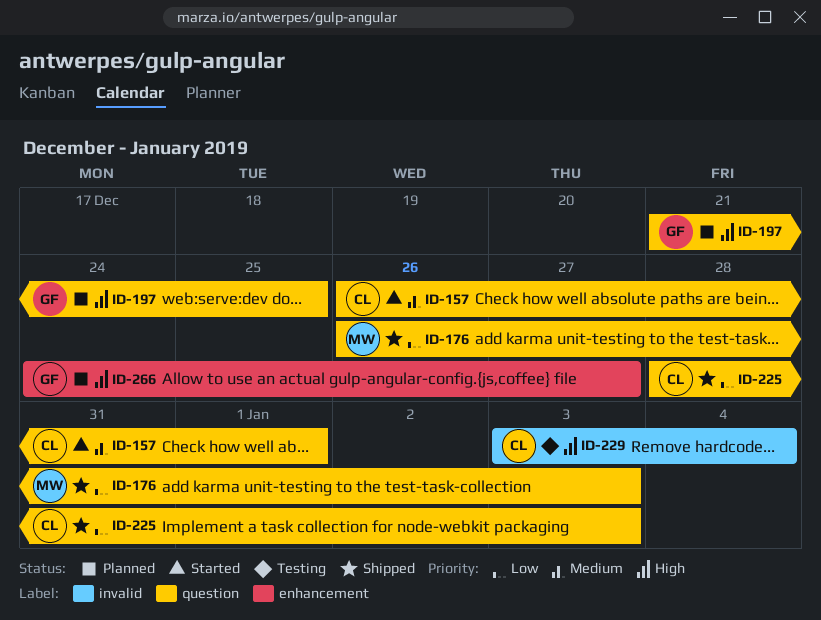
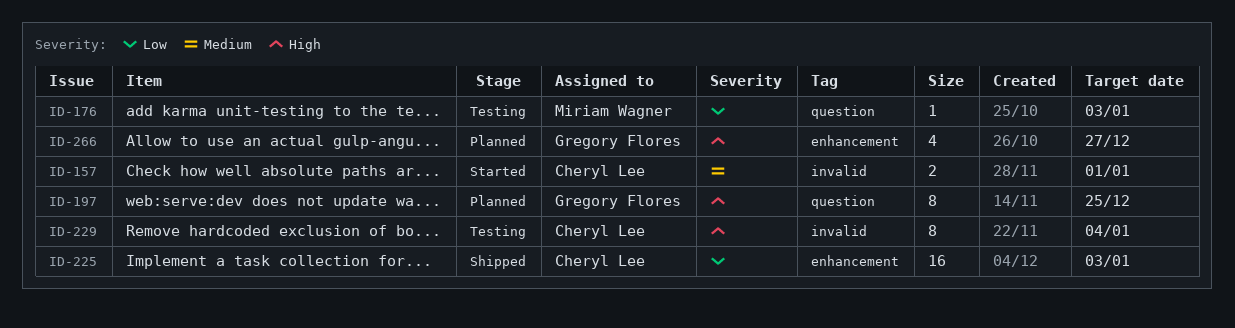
ID-157, label: question -> invalid
ID-176, status: Shipped -> Testing
ID-225, label: question -> enhancement

